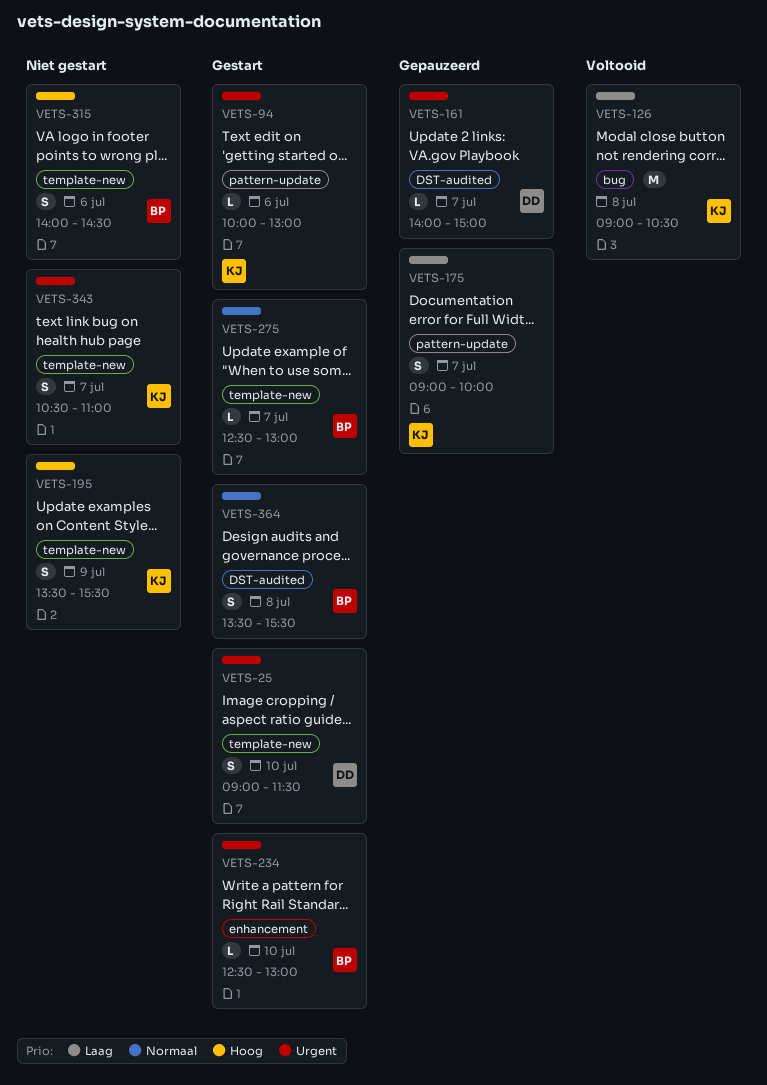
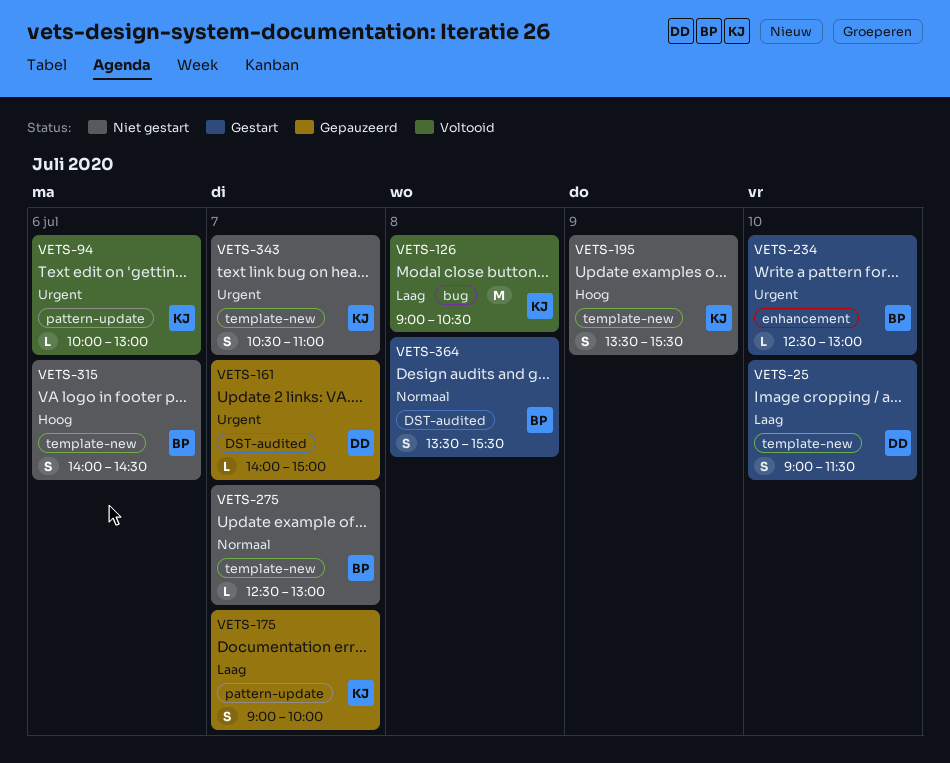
VETS-25, priority: Urgent -> Laag
VETS-94, status: Gestart -> Voltooid
VETS-275, status: Gestart -> Niet gestart

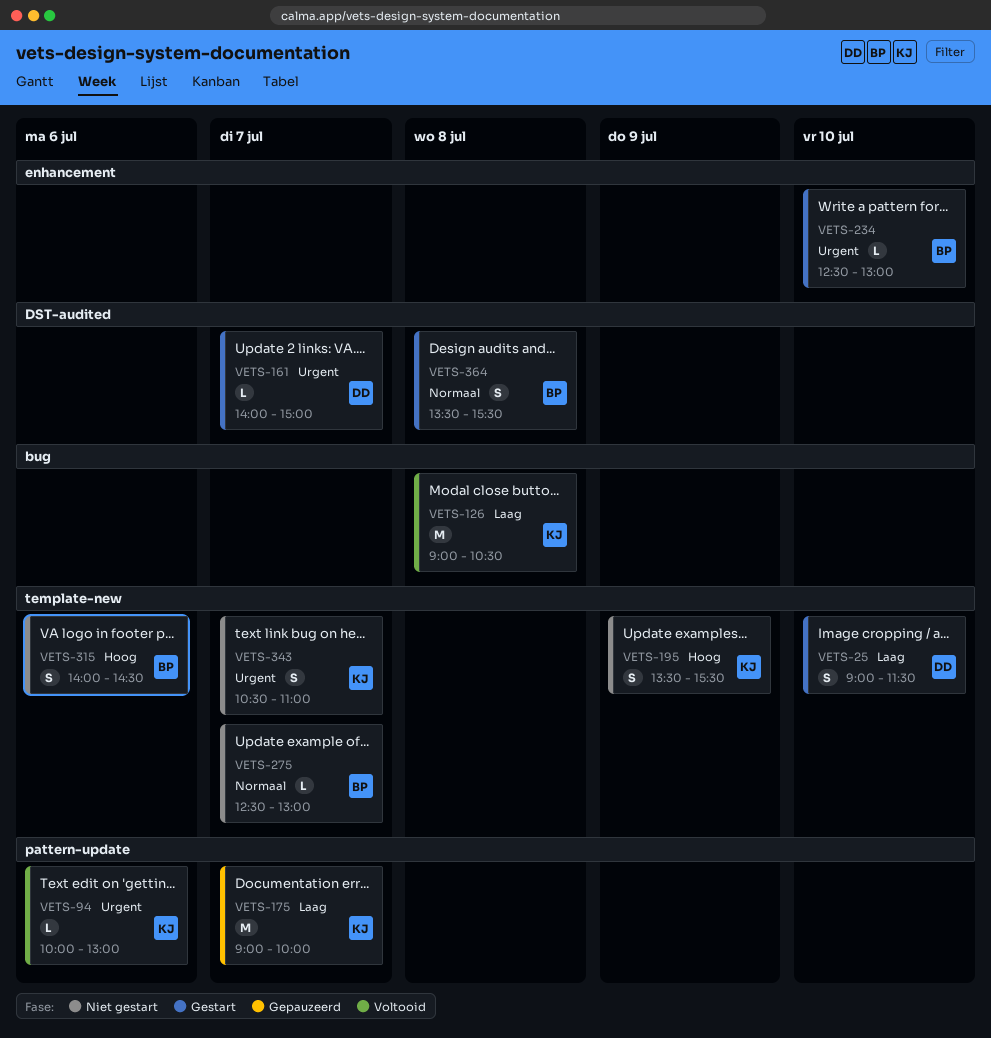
VETS-161, status: Gepauzeerd -> Gestart
VETS-175, estimate: S -> M

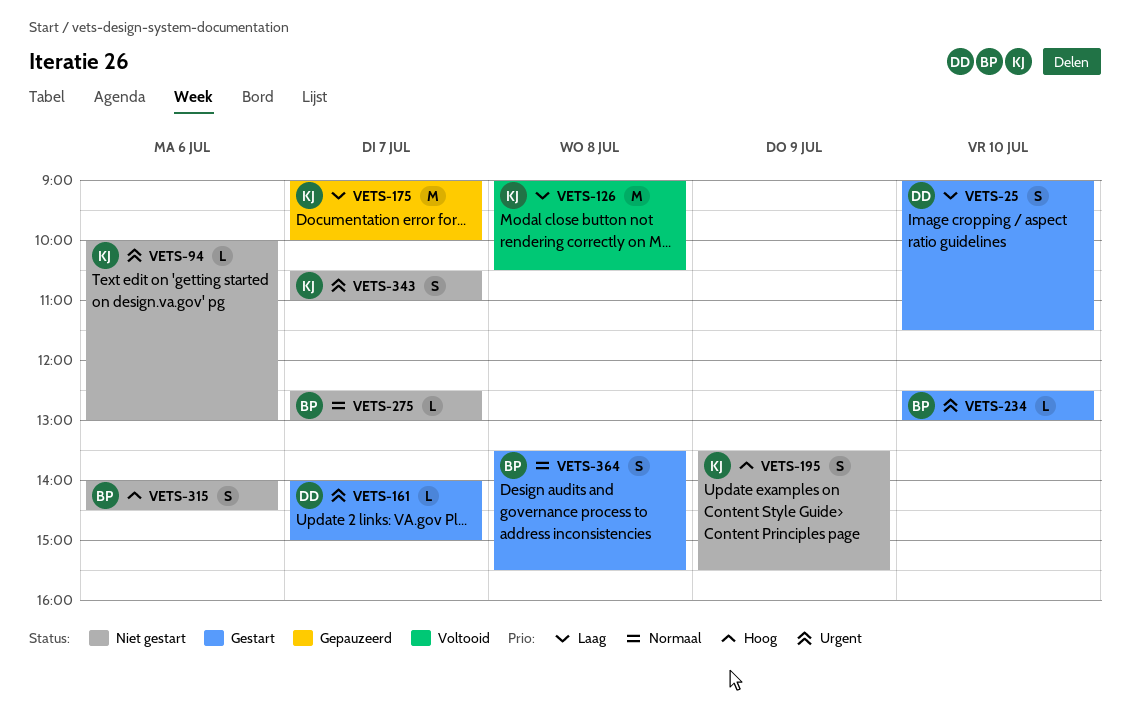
VETS-94, status: Voltooid -> Niet gestart

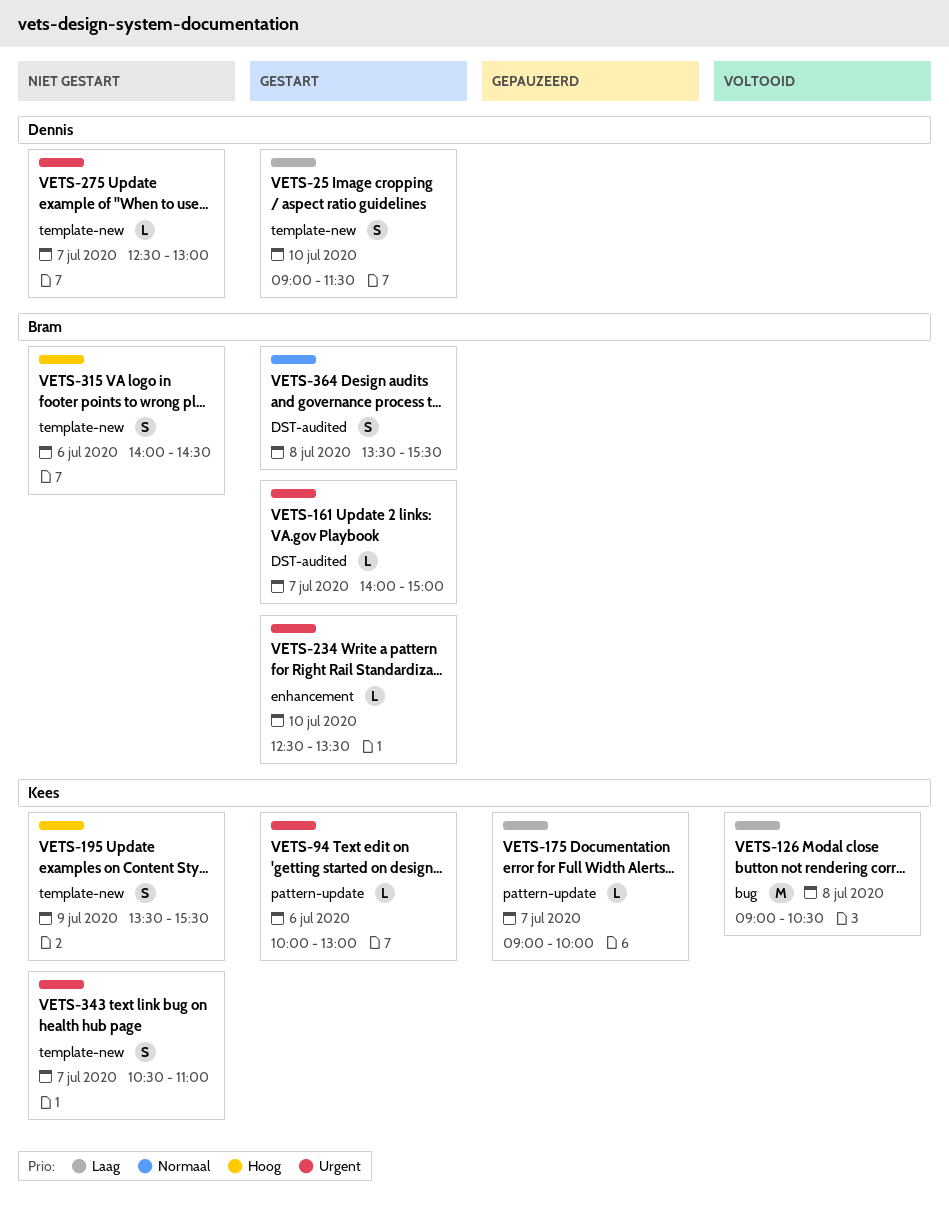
VETS-94, status: Niet gestart -> Gestart
VETS-161, owner: Dennis -> Bram
VETS-175, estimate: M -> L
VETS-234, ends: 13:00 -> 13:30
VETS-275, owner: Bram -> Dennis
VETS-275, priority: Normaal -> Urgent

